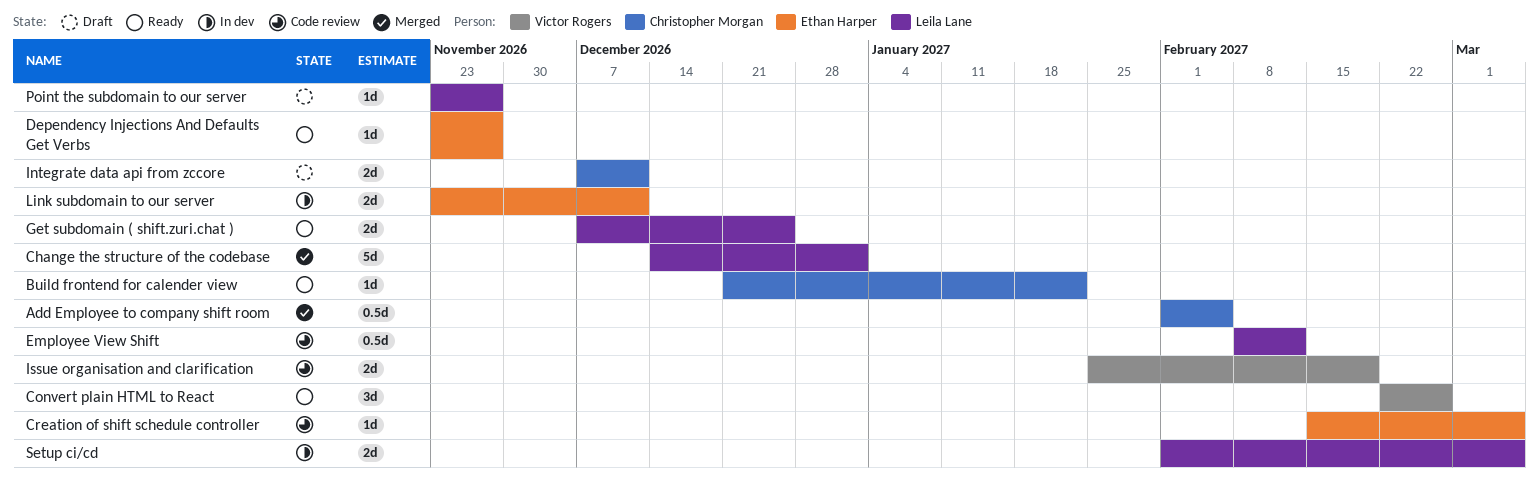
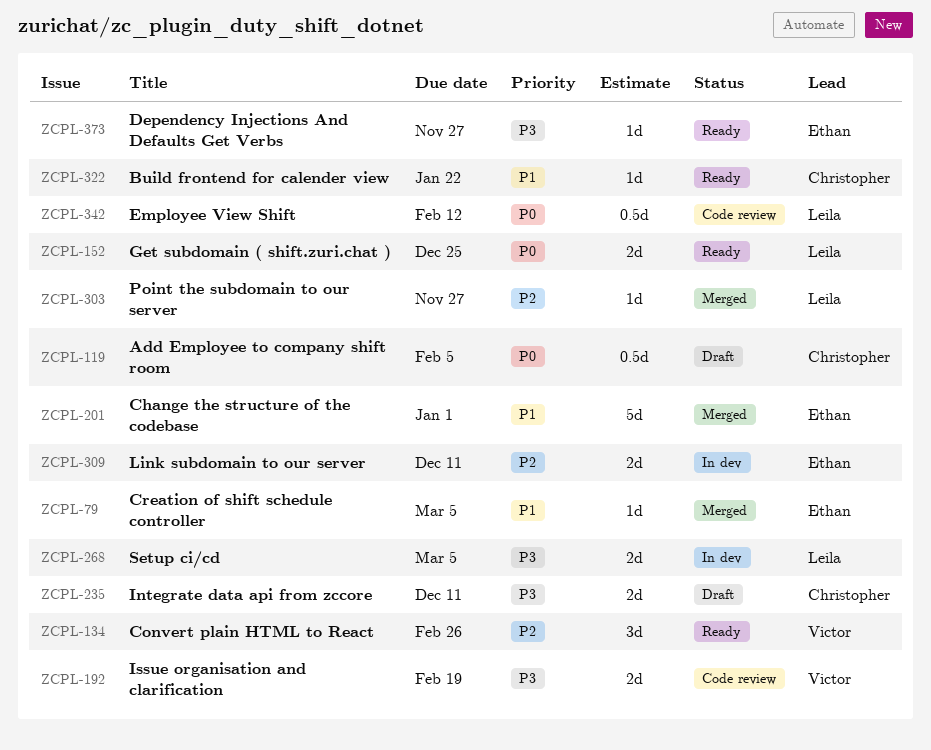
Add Employee to company shift room, status: Merged -> Draft
Change the structure of the codebase, owner: Leila Lane -> Ethan Harper
Creation of shift schedule controller, status: Code review -> Merged
Point the subdomain to our server, status: Draft -> Merged

